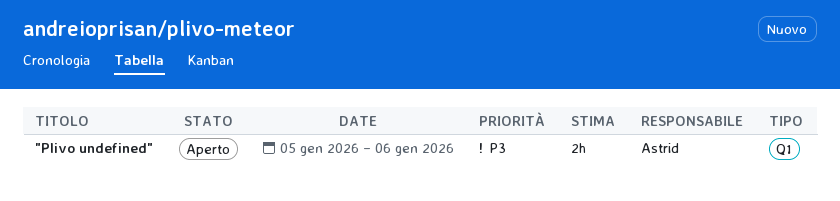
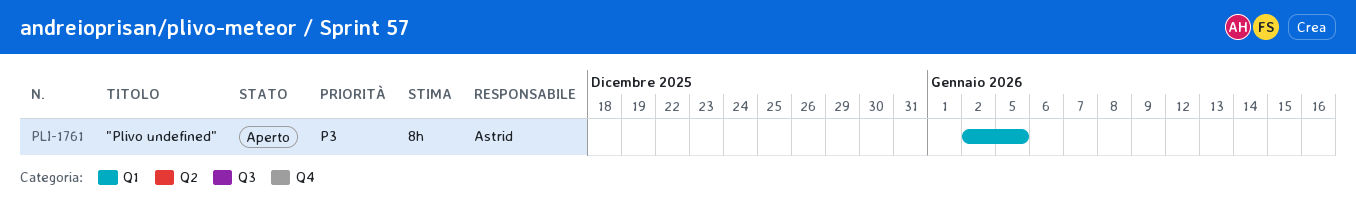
"Plivo undefined", estimate: 2h -> 8h
"Plivo undefined", start: Jan 5 -> Jan 2
"Plivo undefined", due: Jan 6 -> Jan 5

